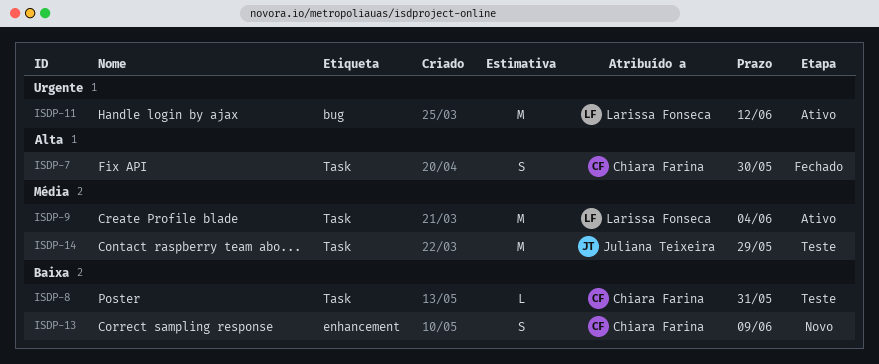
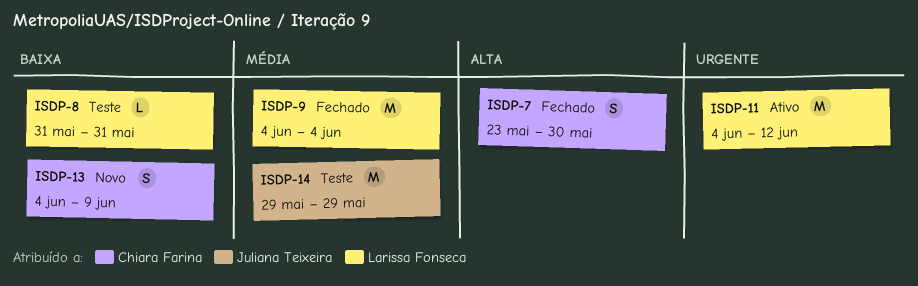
ISDP-8, owner: Chiara Farina -> Larissa Fonseca
ISDP-9, status: Ativo -> Fechado

